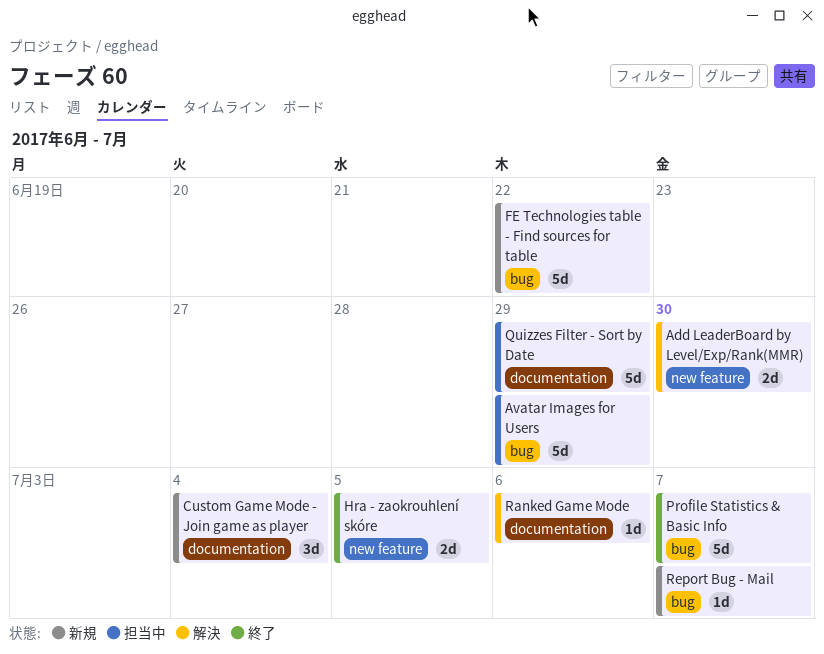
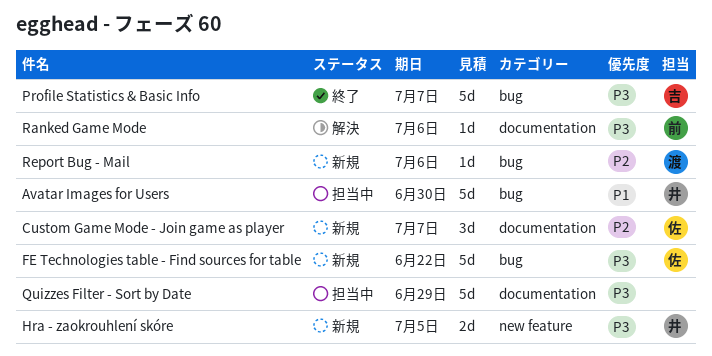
Add LeaderBoard by Level/Exp/Rank(MMR): present -> none
Avatar Images for Users, due: Jun 29 -> Jun 30
Custom Game Mode - Join game as player, due: Jul 4 -> Jul 7
Hra - zaokrouhlení skóre, status: 終了 -> 新規
Report Bug - Mail, due: Jul 7 -> Jul 6

